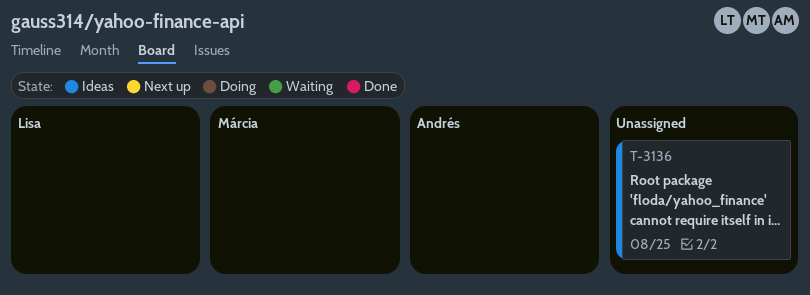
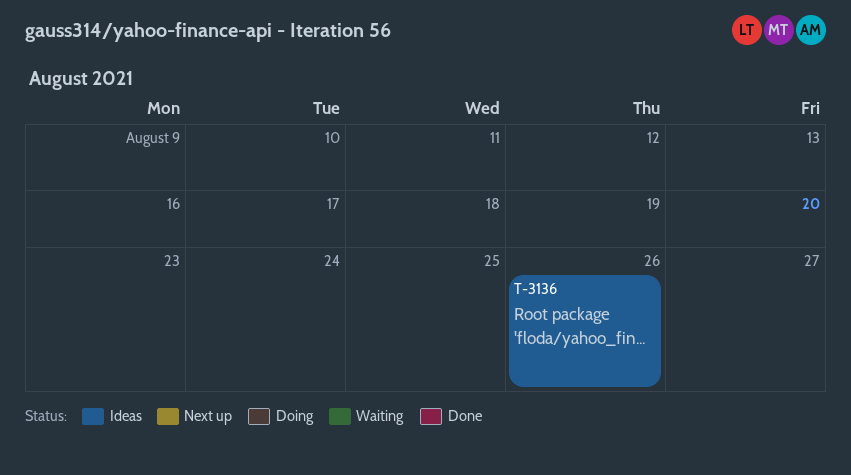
T-3136, due: Aug 25 -> Aug 26

